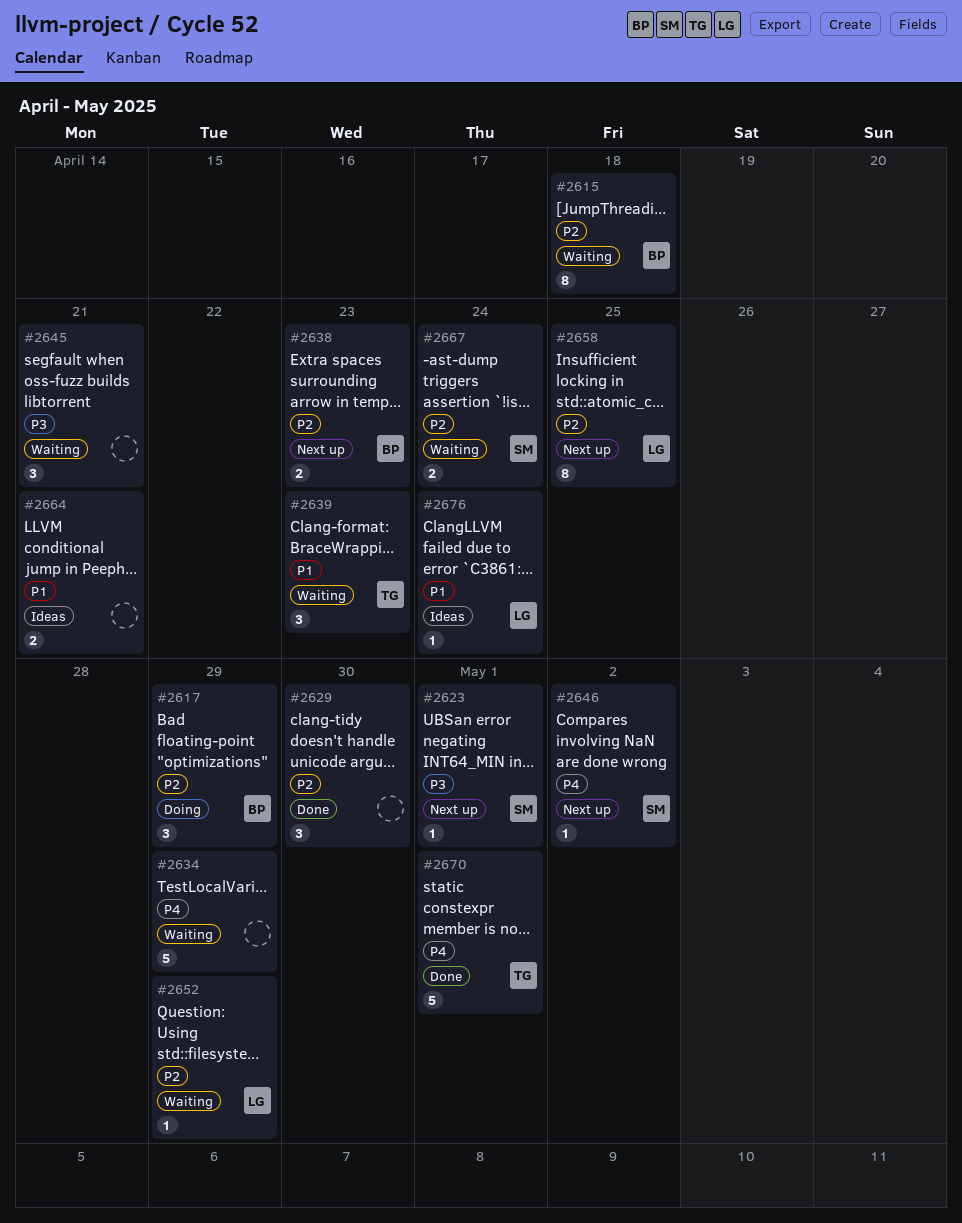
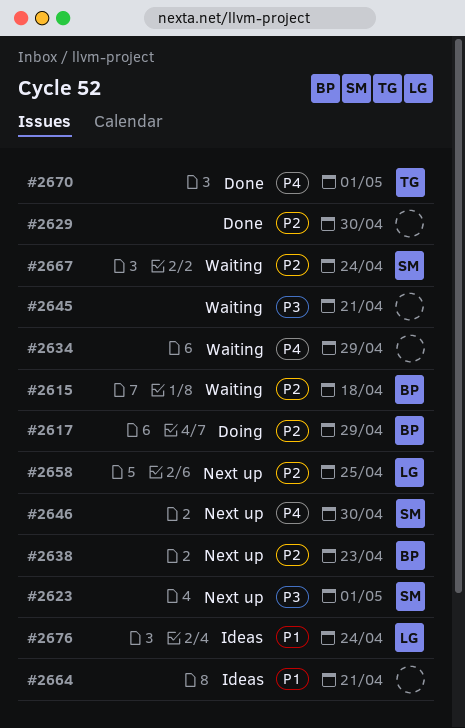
#2639: present -> none
#2646, due: May 2 -> Apr 30
#2652: present -> none

